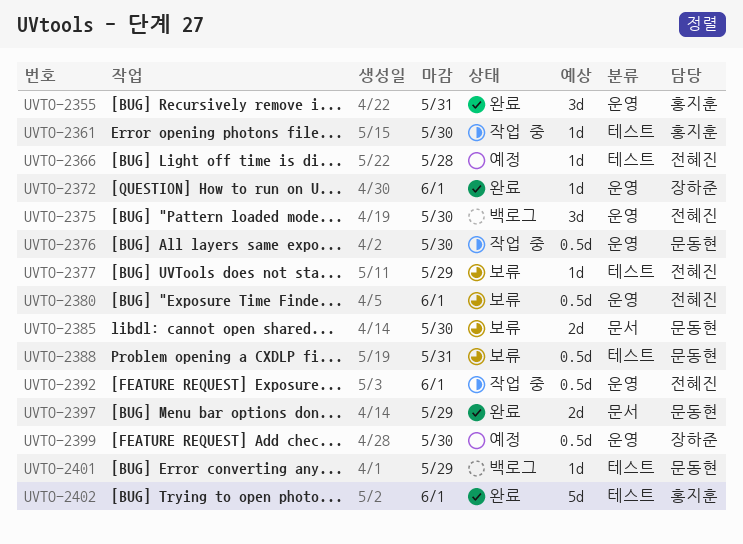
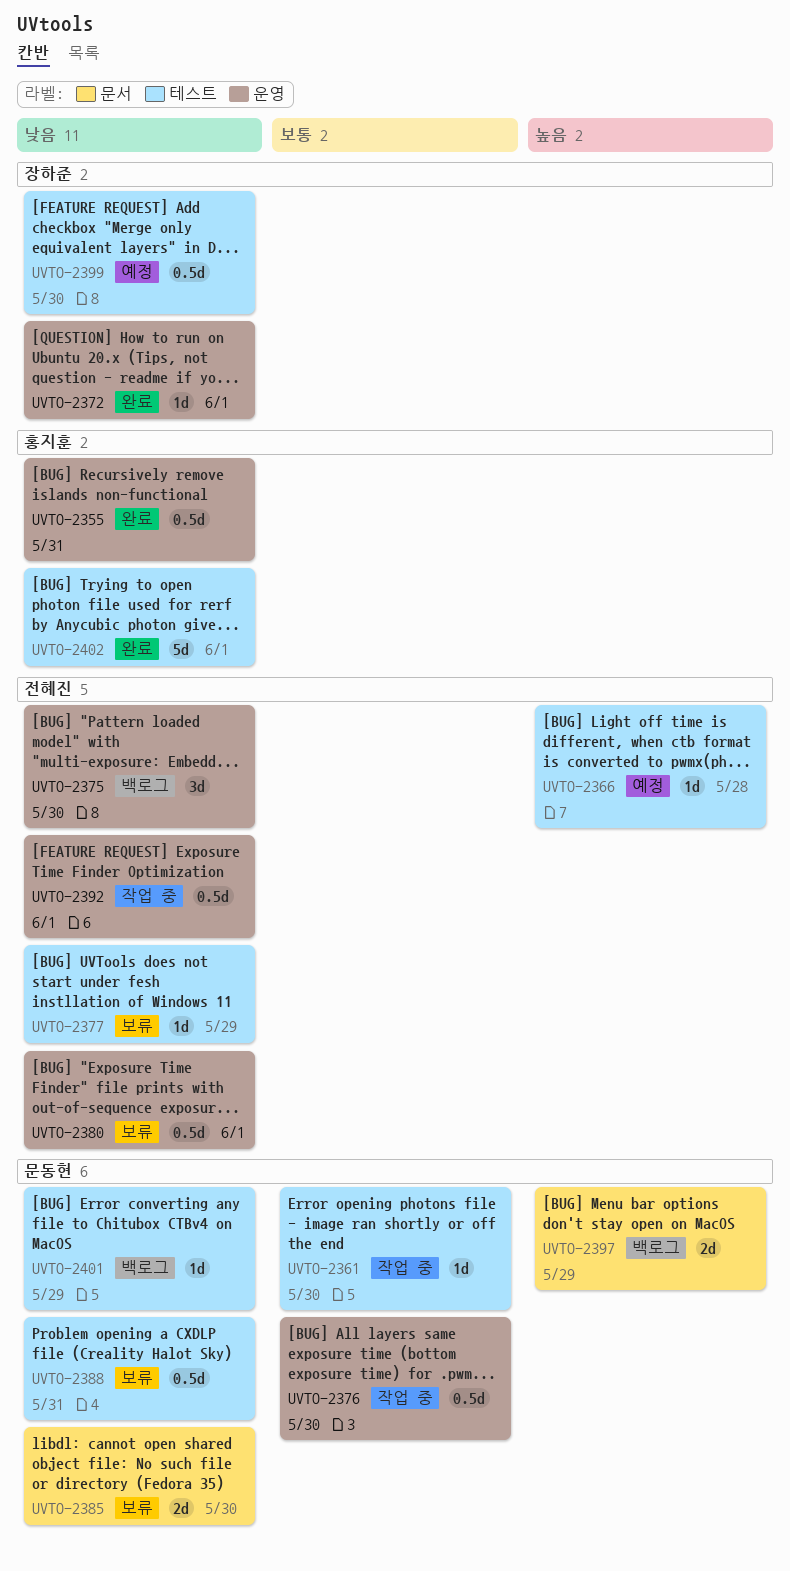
UVTO-2355, estimate: 3d -> 0.5d
UVTO-2361, owner: 홍지훈 -> 문동현
UVTO-2397, status: 완료 -> 백로그
UVTO-2399, label: 운영 -> 테스트

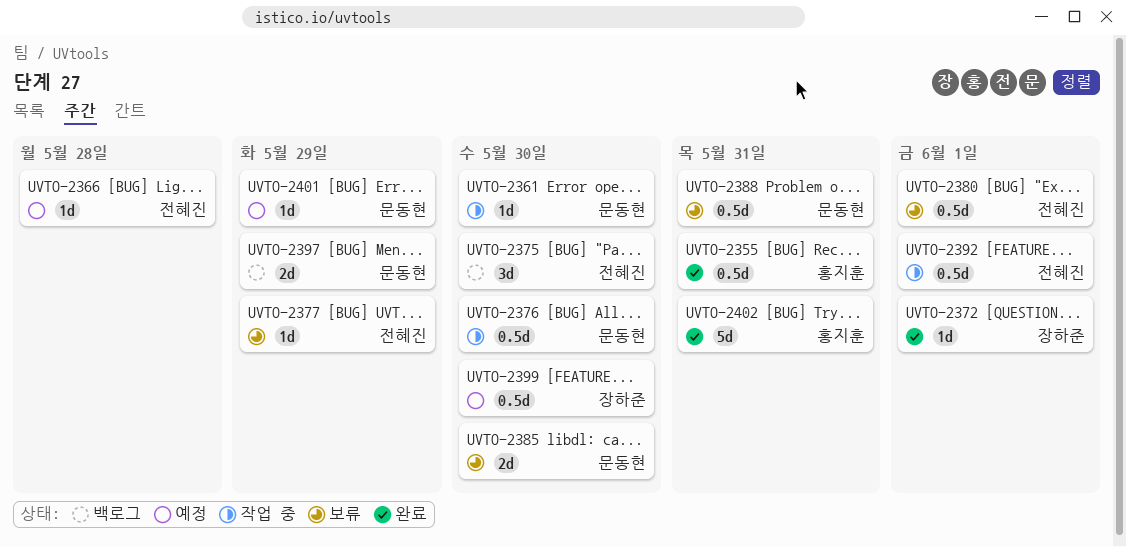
UVTO-2401, status: 백로그 -> 예정
UVTO-2402, due: Jun 1 -> May 31

